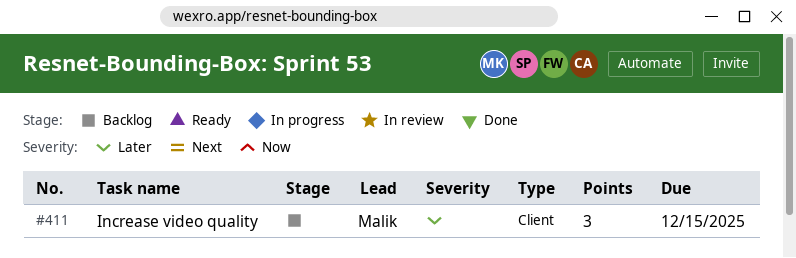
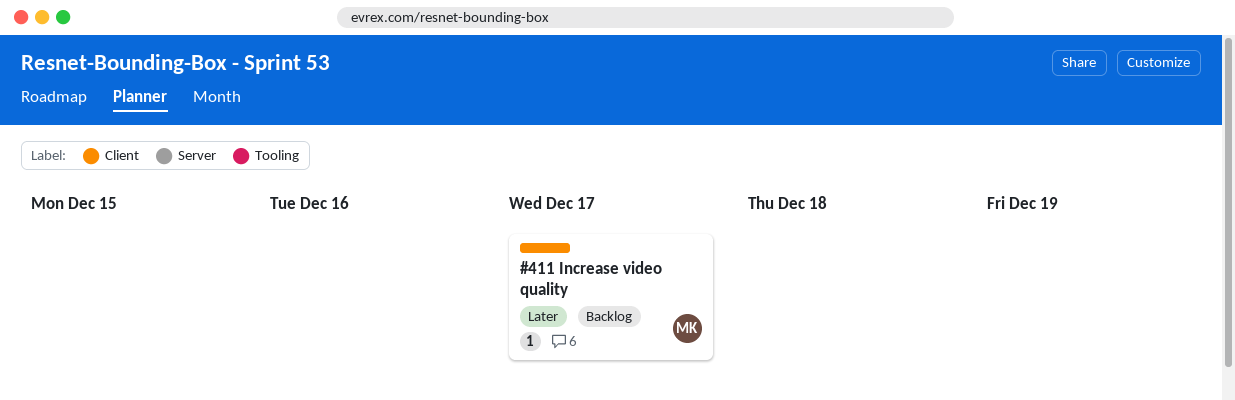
#411, estimate: 3 -> 1
#411, due: Dec 15 -> Dec 17

